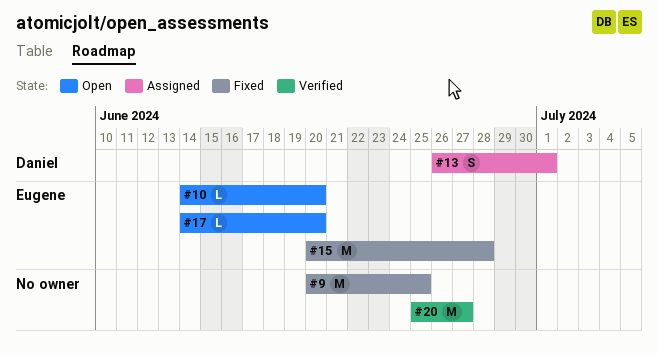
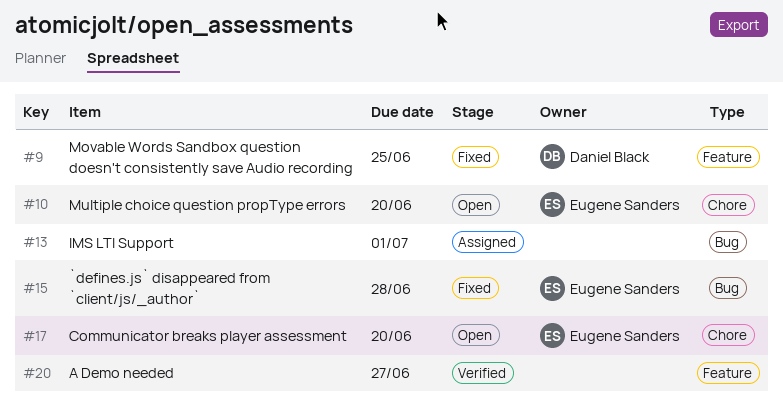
#9, owner: none -> Daniel Black
#13, owner: Daniel Black -> none

